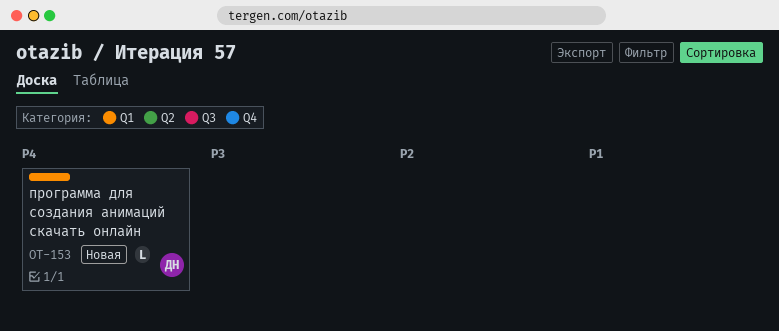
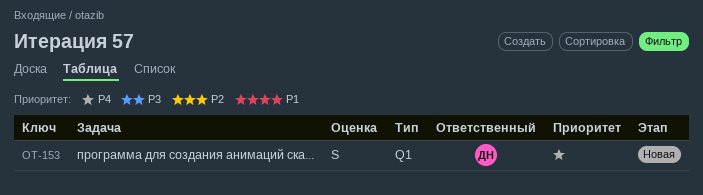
OT-153, estimate: L -> S

